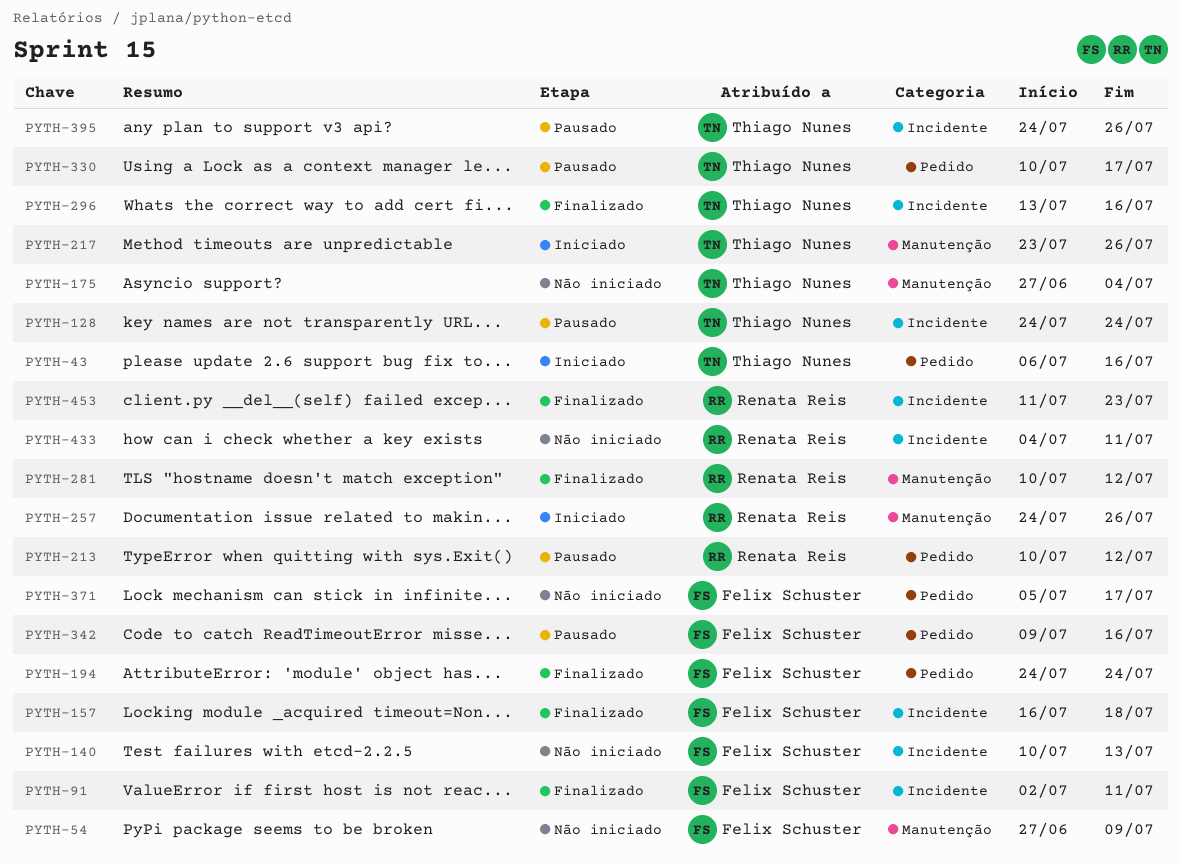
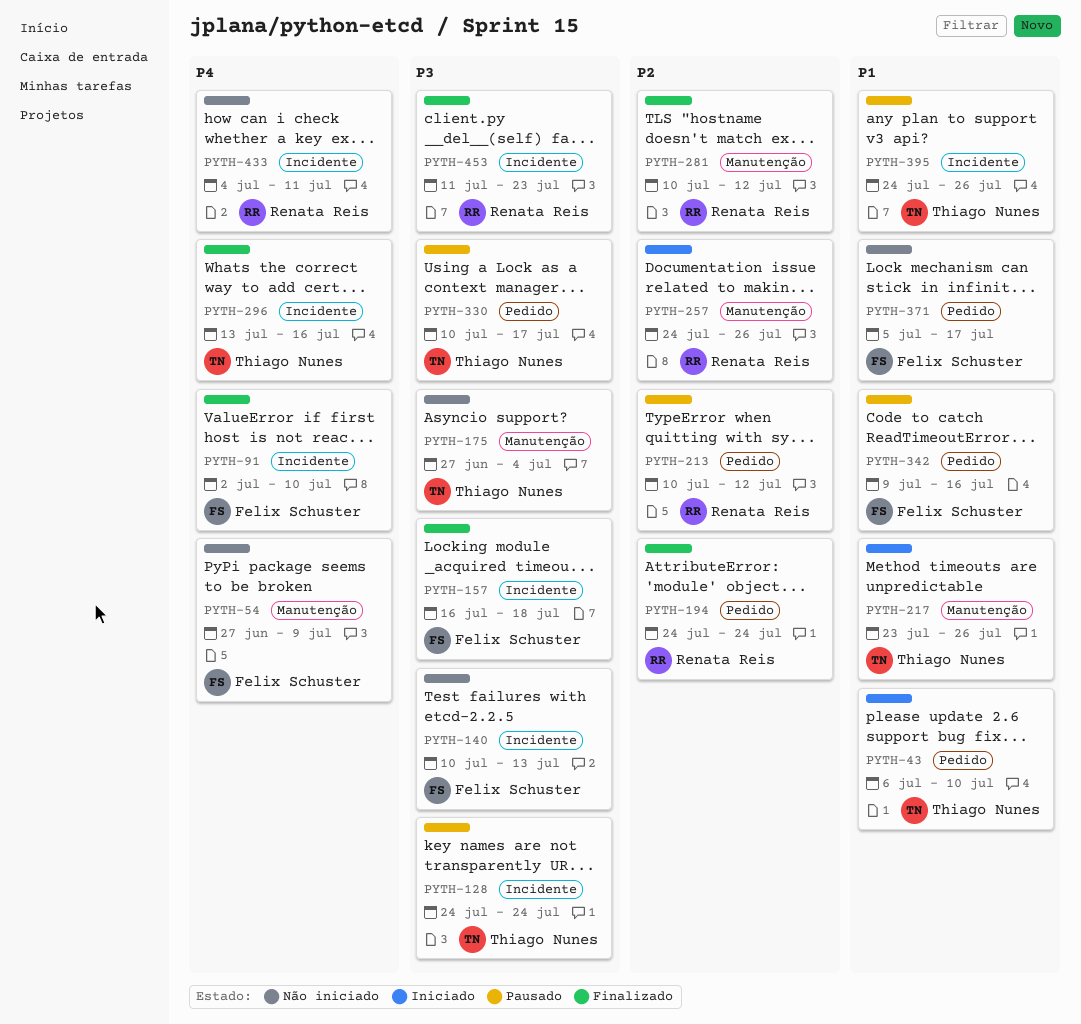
PYTH-43, due: Jul 16 -> Jul 10
PYTH-91, due: Jul 11 -> Jul 10
PYTH-194, owner: Felix Schuster -> Renata Reis

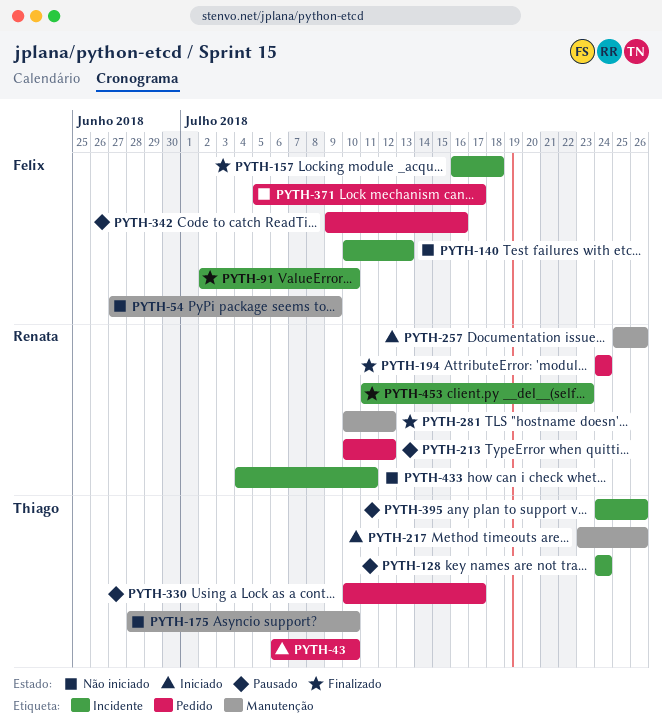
PYTH-175, start: Jun 27 -> Jun 28
PYTH-175, due: Jul 4 -> Jul 10
PYTH-257, start: Jul 24 -> Jul 25
PYTH-296: present -> none

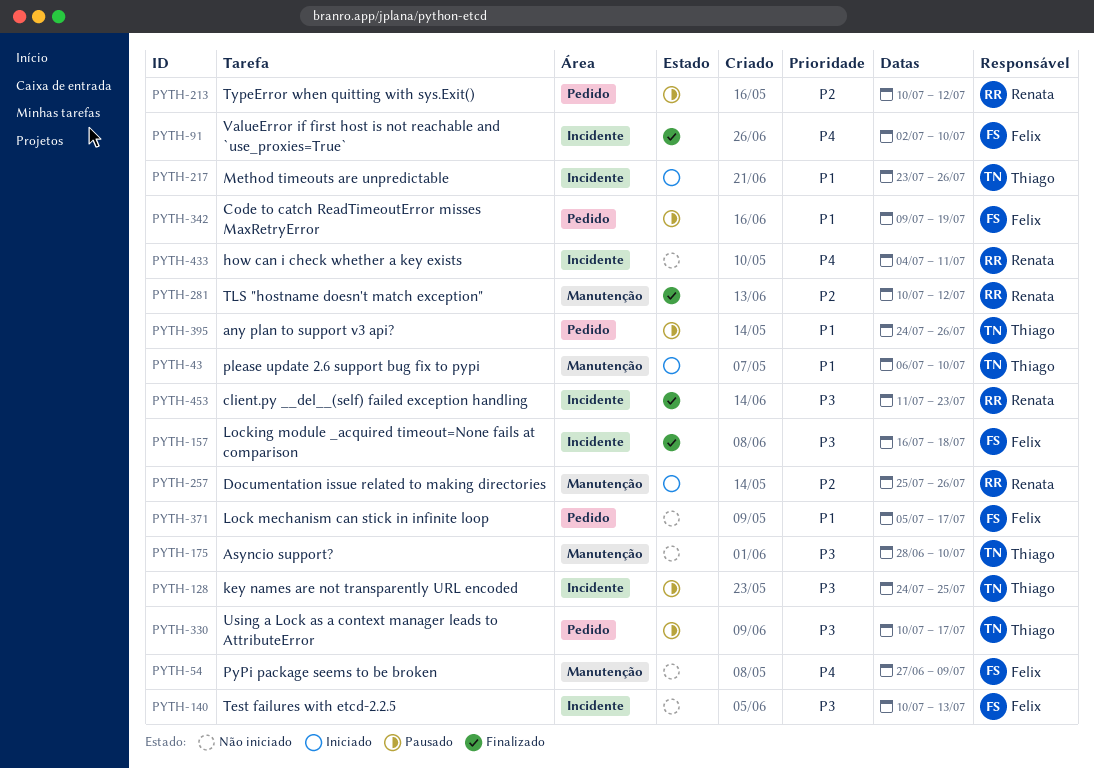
PYTH-43, label: Pedido -> Manutenção
PYTH-128, due: Jul 24 -> Jul 25
PYTH-194: present -> none
PYTH-217, label: Manutenção -> Incidente
PYTH-342, due: Jul 16 -> Jul 19
PYTH-395, label: Incidente -> Pedido

